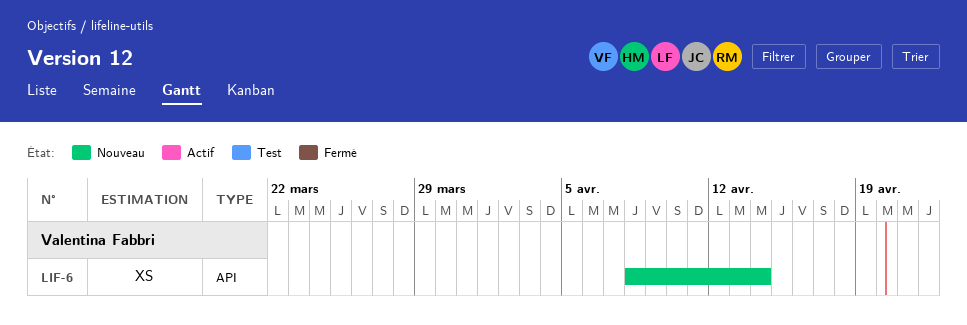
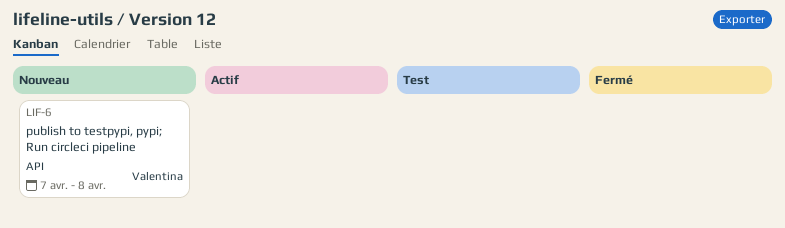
LIF-6, start: Apr 8 -> Apr 7
LIF-6, due: Apr 14 -> Apr 8

